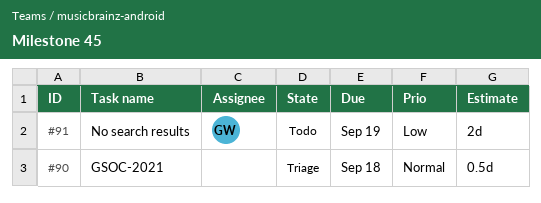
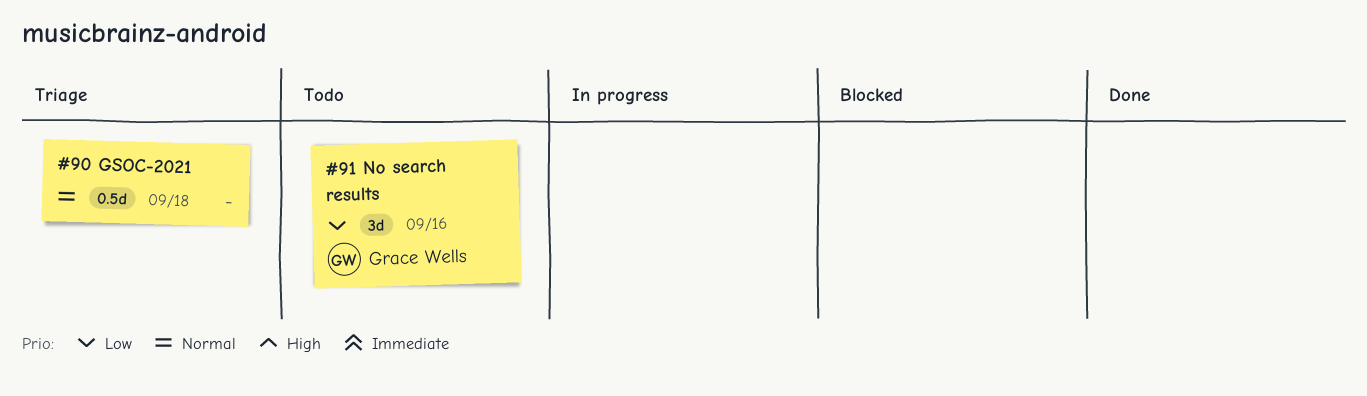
#91, estimate: 2d -> 3d
#91, due: Sep 19 -> Sep 16

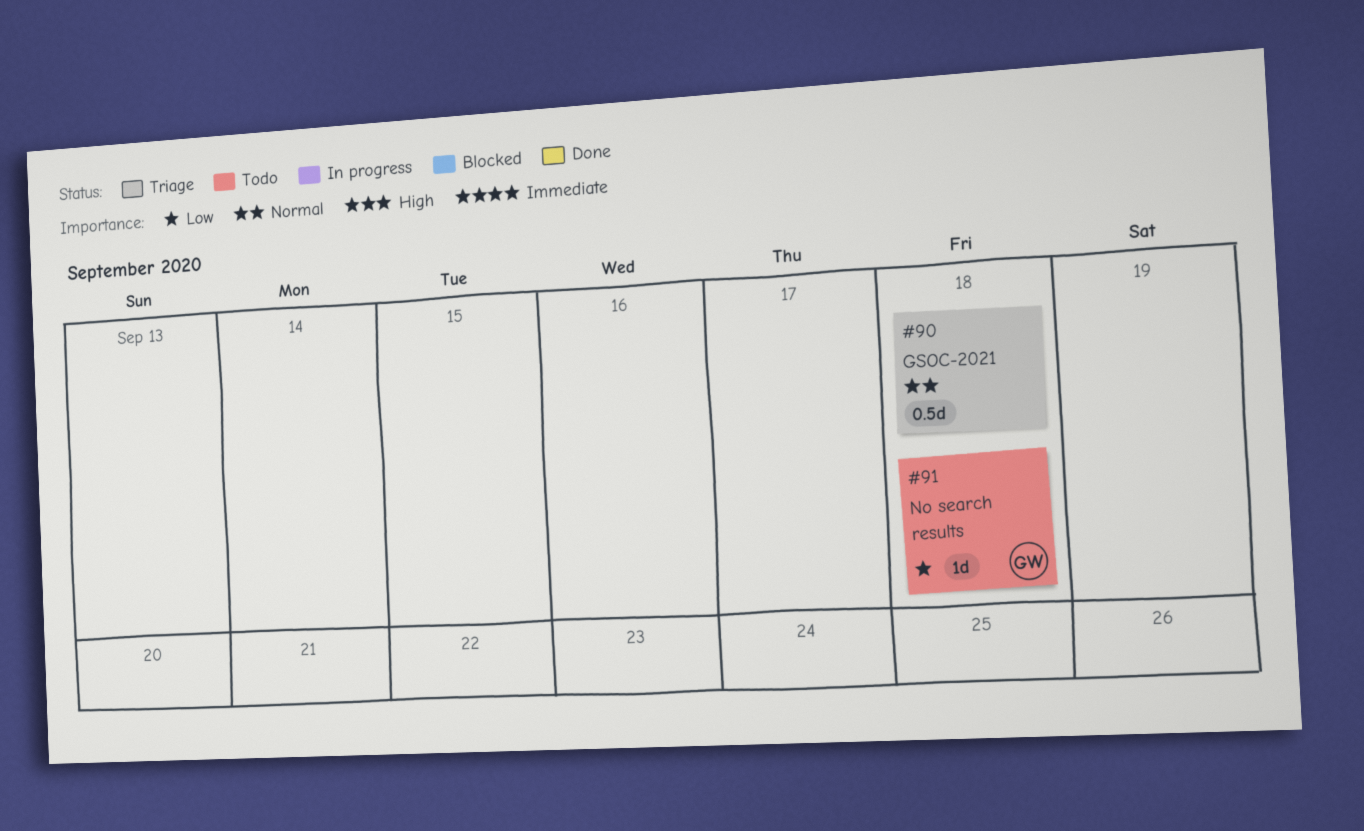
#91, estimate: 3d -> 1d
#91, due: Sep 16 -> Sep 18

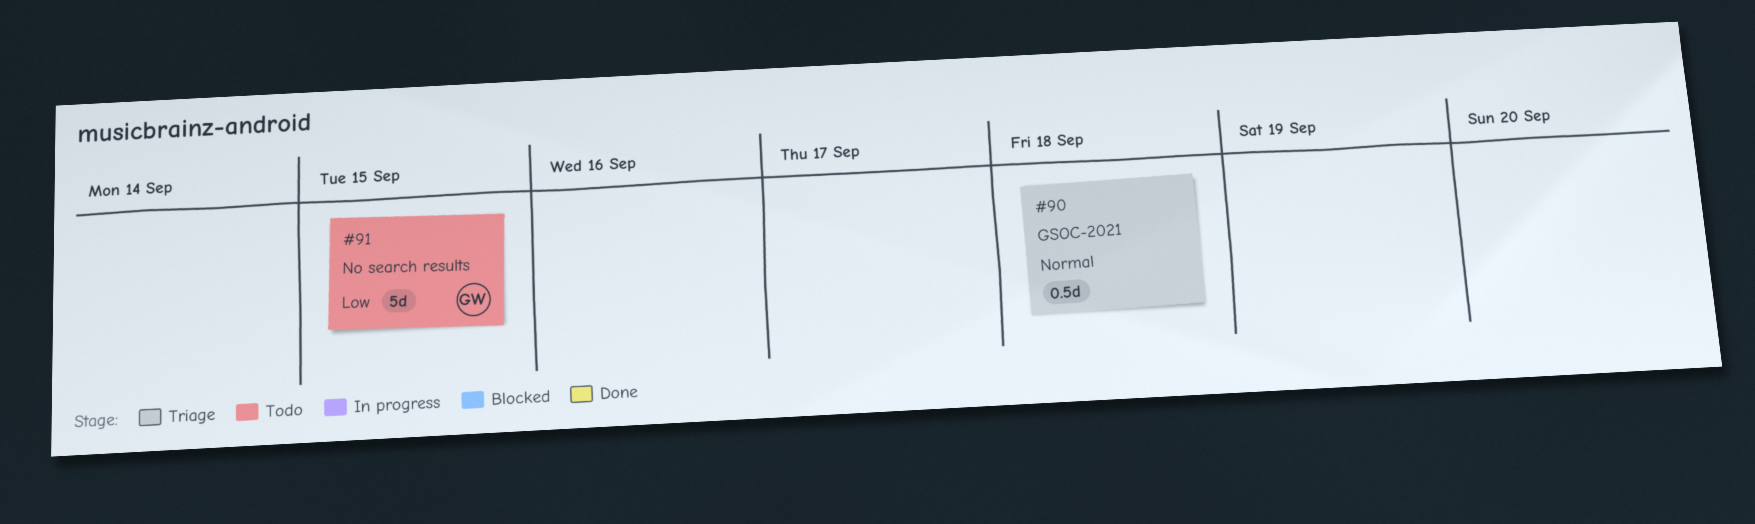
#91, estimate: 1d -> 5d
#91, due: Sep 18 -> Sep 15

